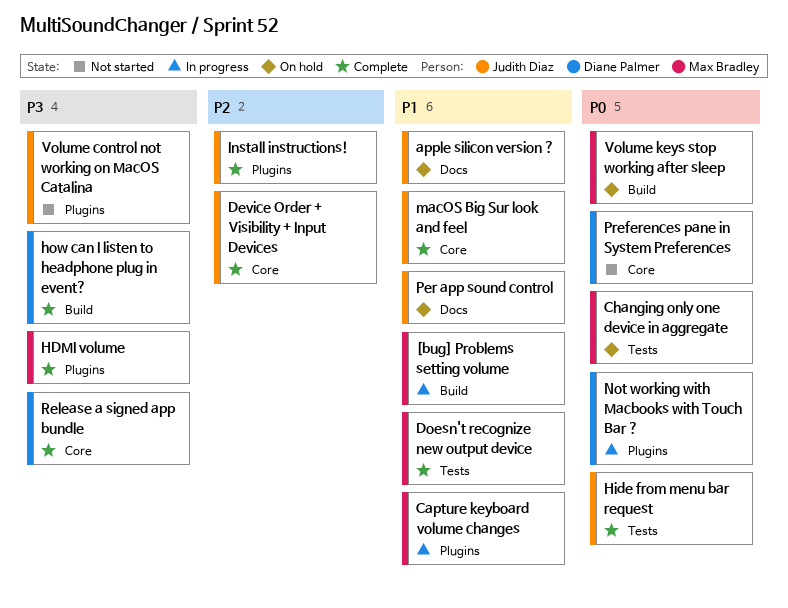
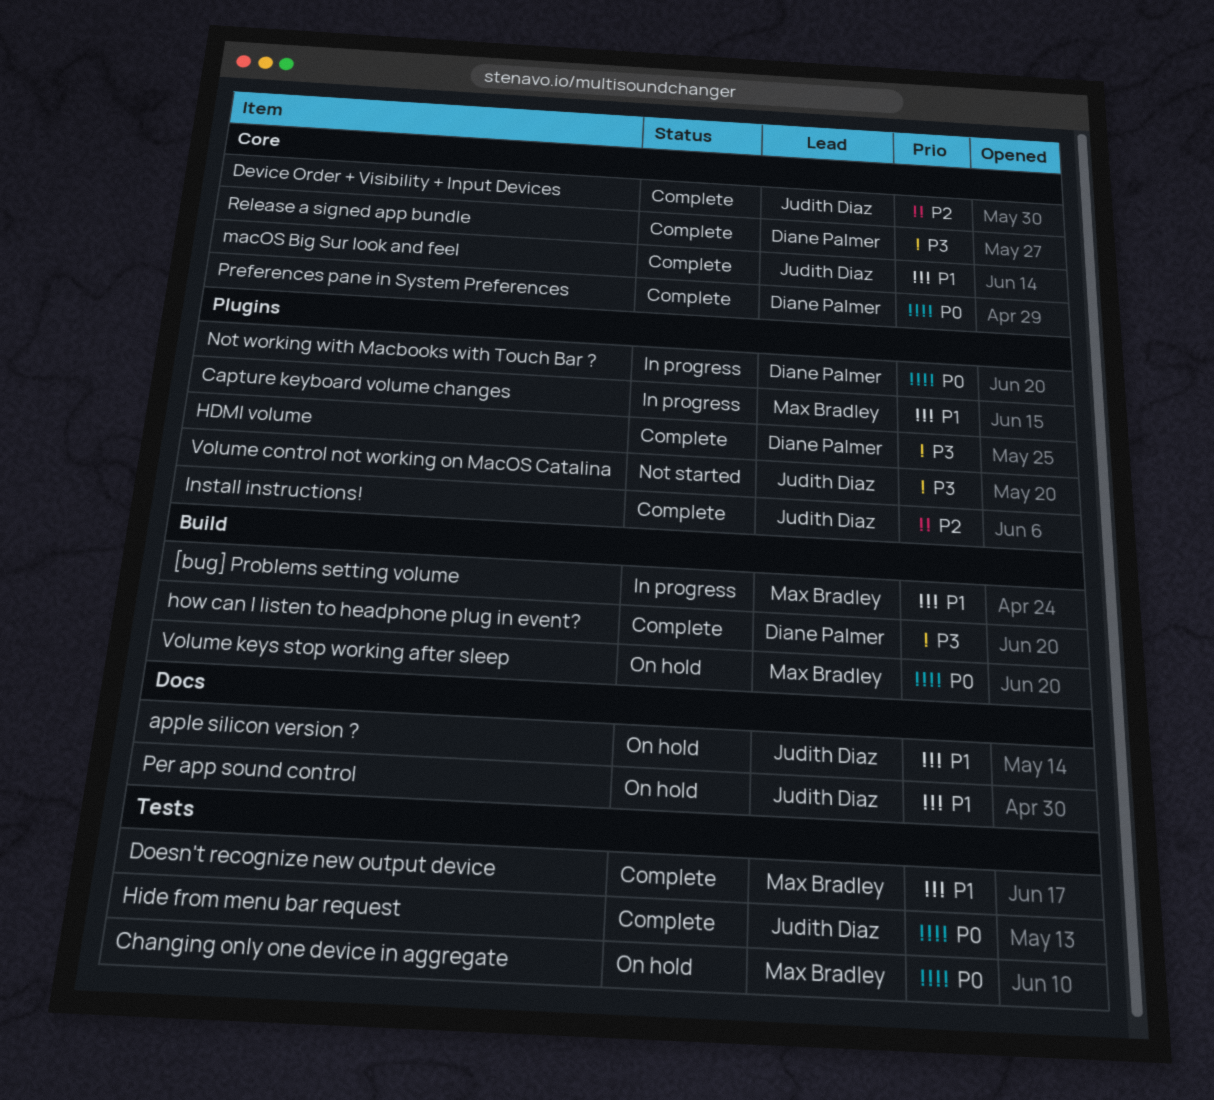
HDMI volume, owner: Max Bradley -> Diane Palmer
Preferences pane in System Preferences, status: Not started -> Complete

